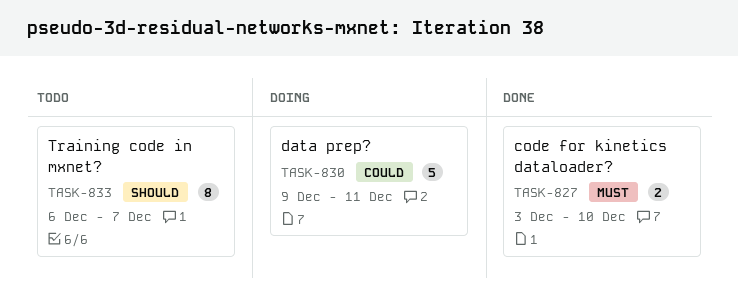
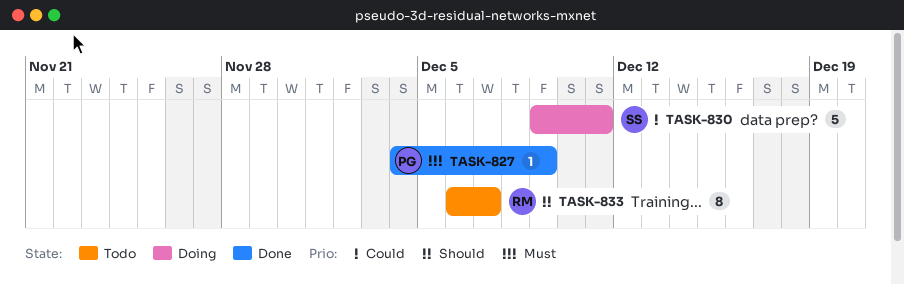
TASK-827, estimate: 2 -> 1
TASK-827, start: Dec 3 -> Dec 4
TASK-827, due: Dec 10 -> Dec 9

